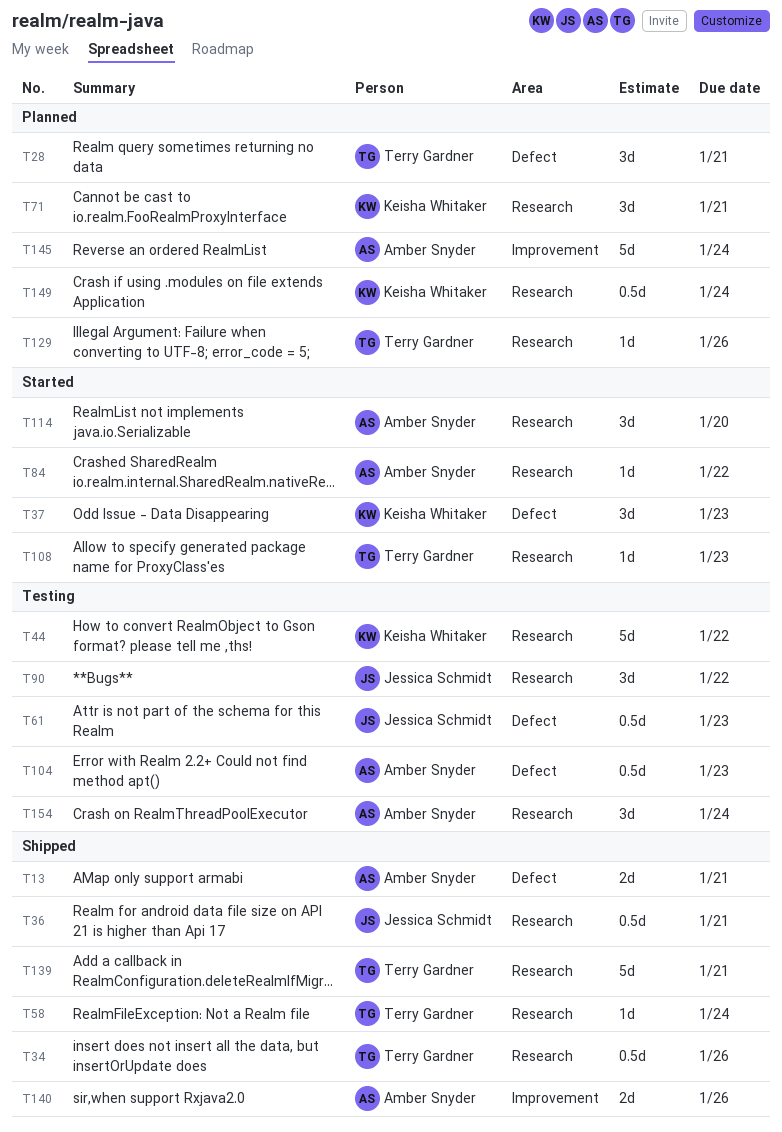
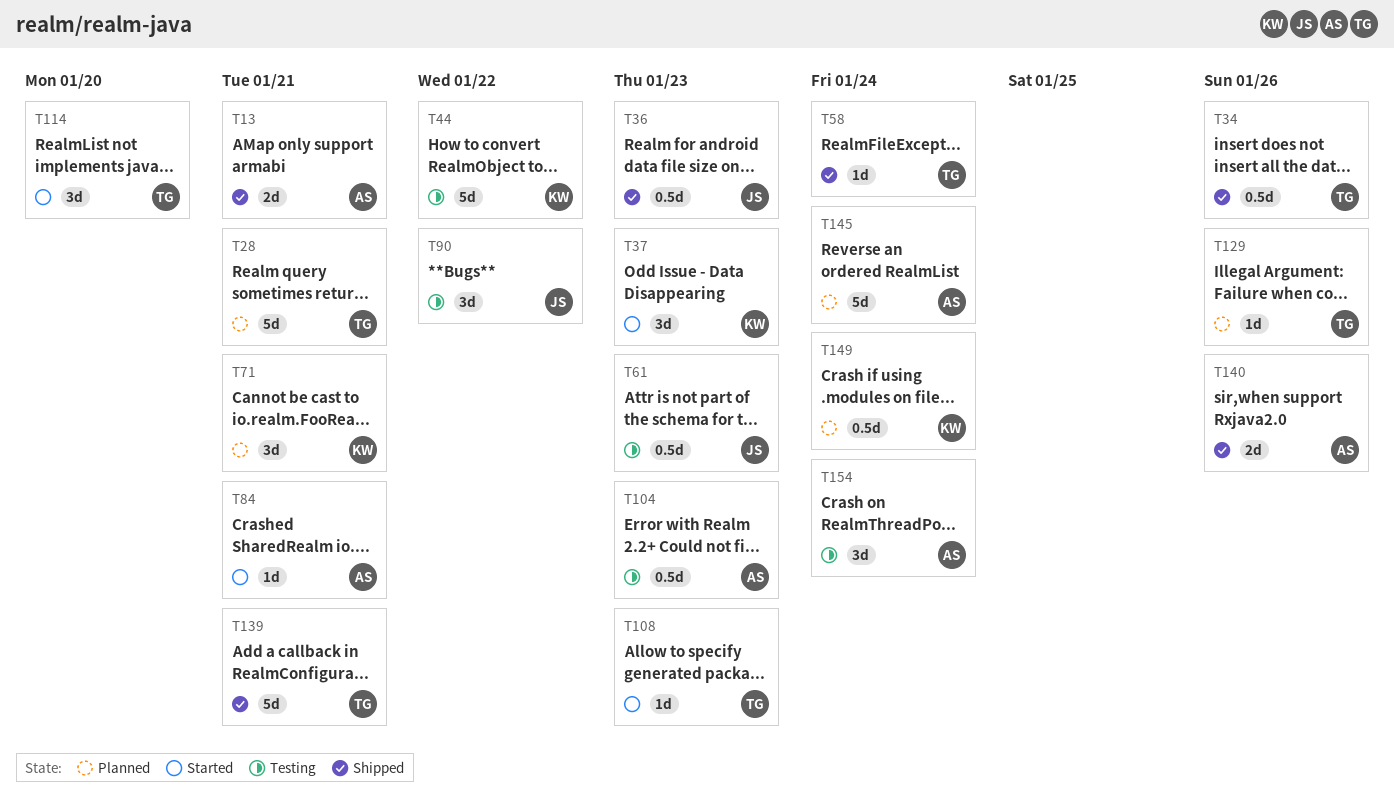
T28, estimate: 3d -> 5d
T36, due: Jan 21 -> Jan 23
T84, due: Jan 22 -> Jan 21
T114, owner: Amber Snyder -> Terry Gardner

